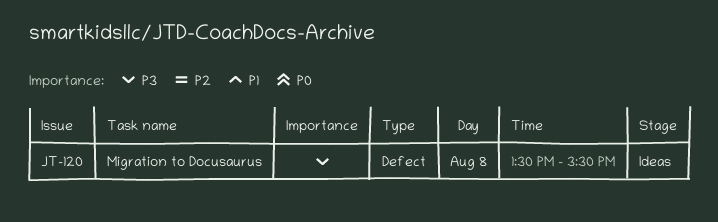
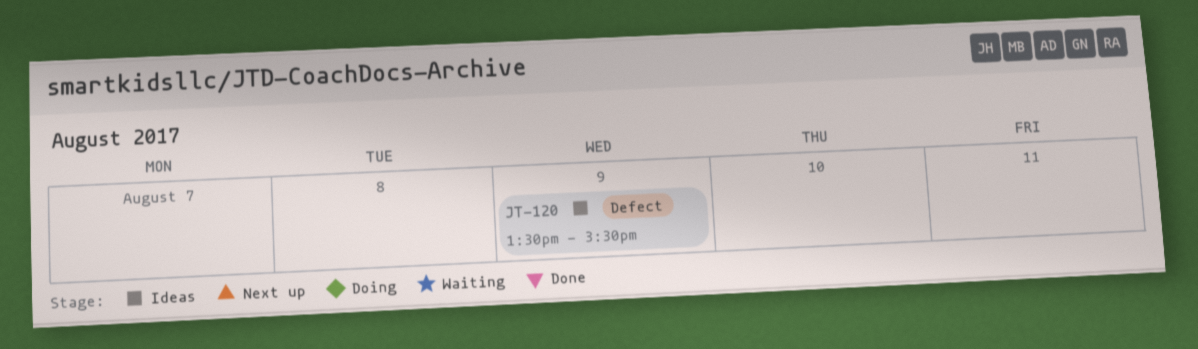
JT-120, day: Aug 8 -> Aug 9

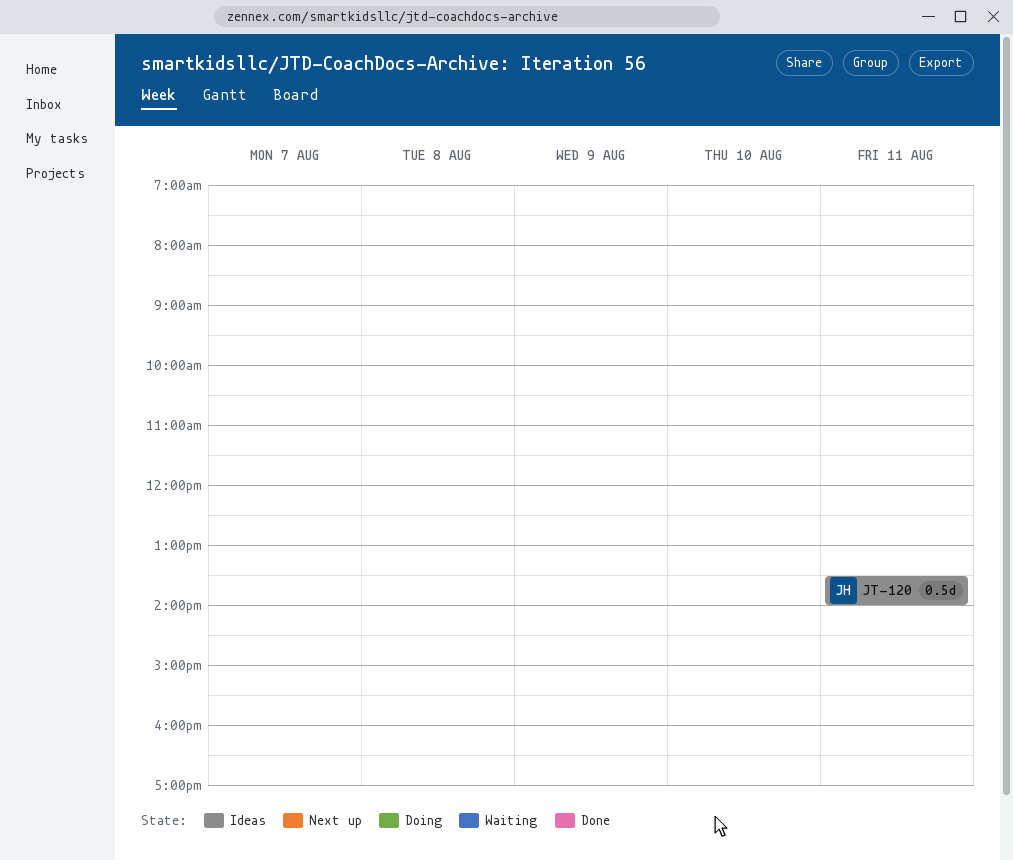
JT-120, day: Aug 9 -> Aug 11
JT-120, ends: 15:30 -> 14:00

